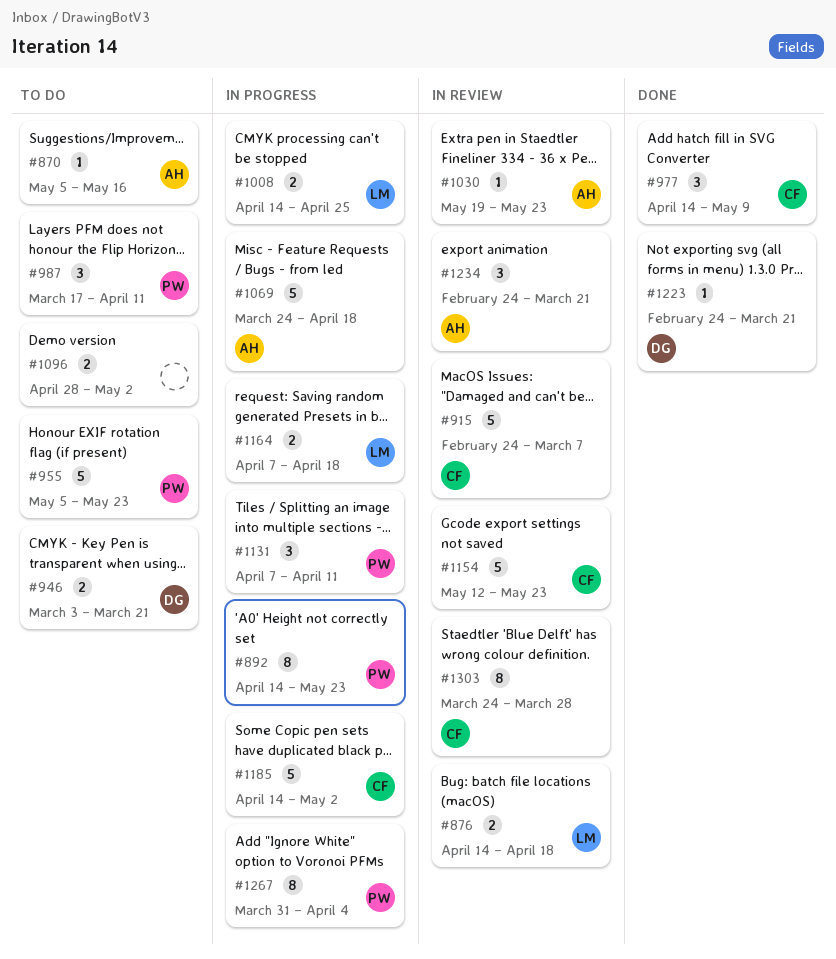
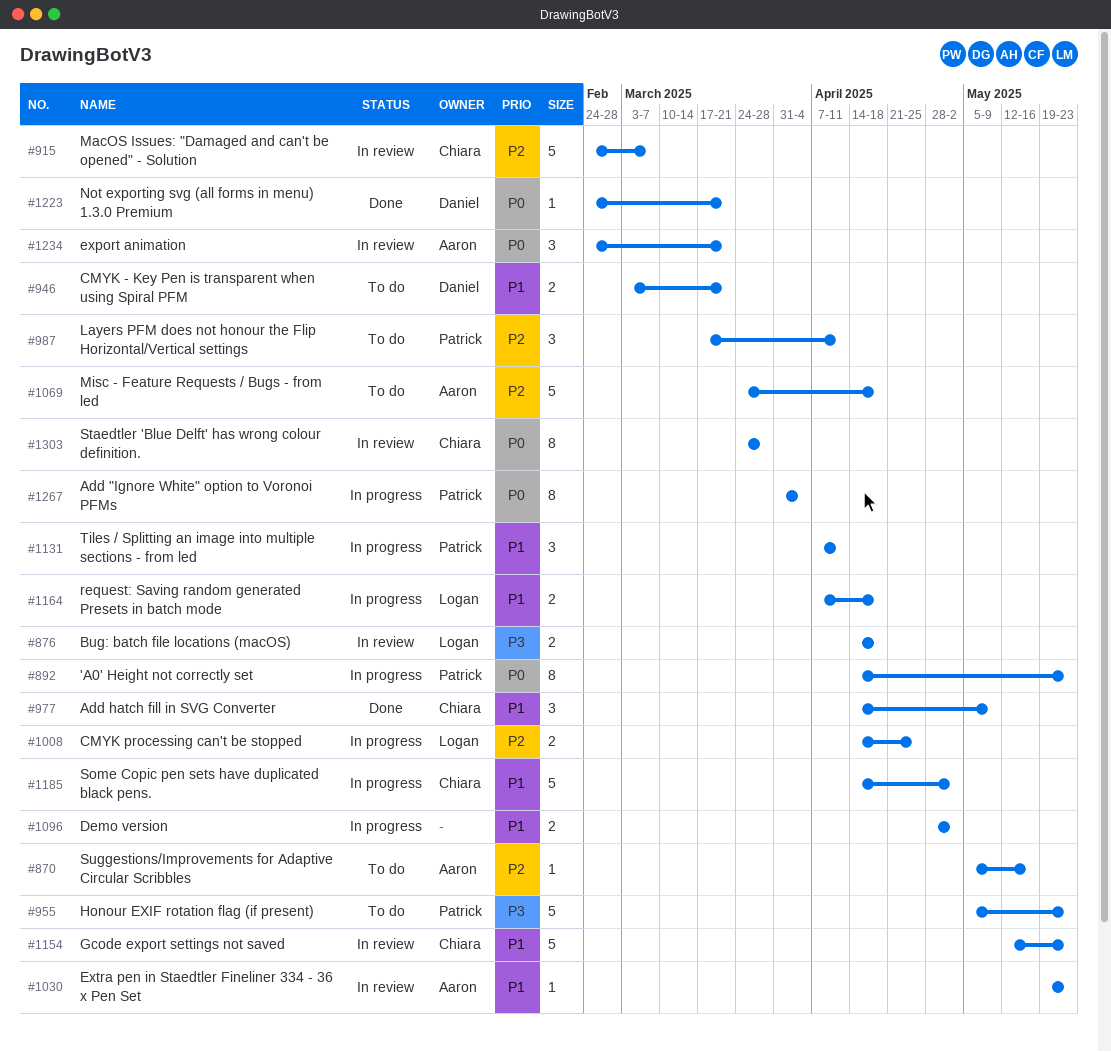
#1069, status: In progress -> To do
#1096, status: To do -> In progress

